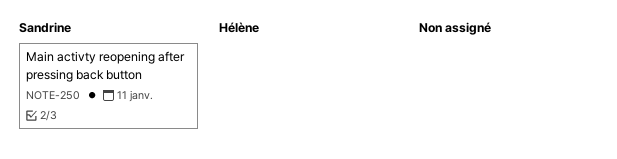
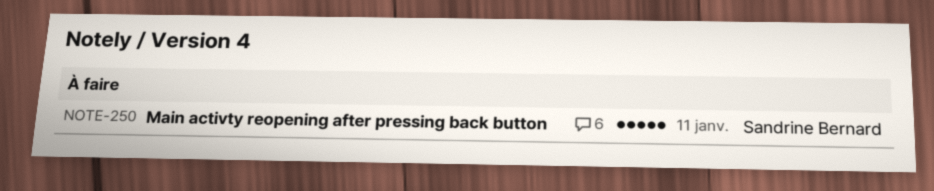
NOTE-250, estimate: 1 -> 5

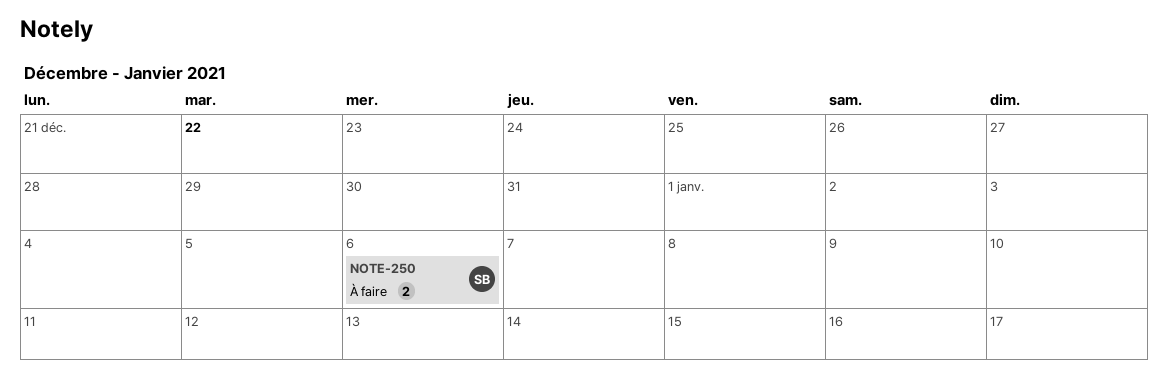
NOTE-250, estimate: 5 -> 2
NOTE-250, due: Jan 11 -> Jan 6

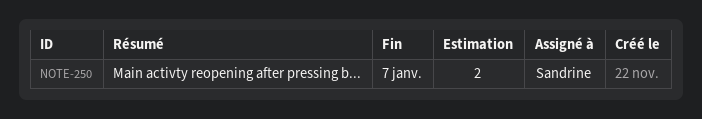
NOTE-250, due: Jan 6 -> Jan 7

